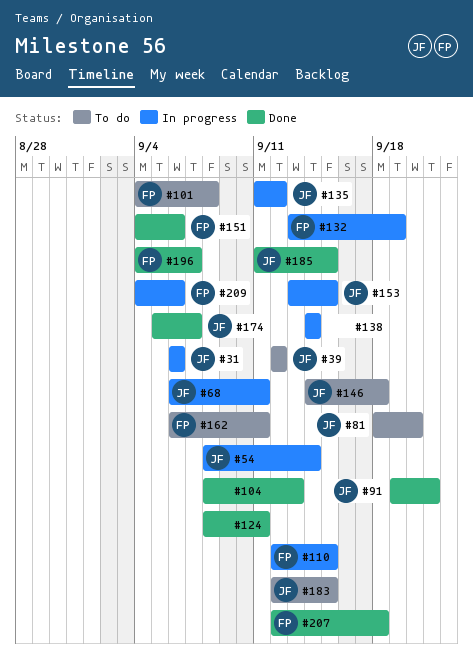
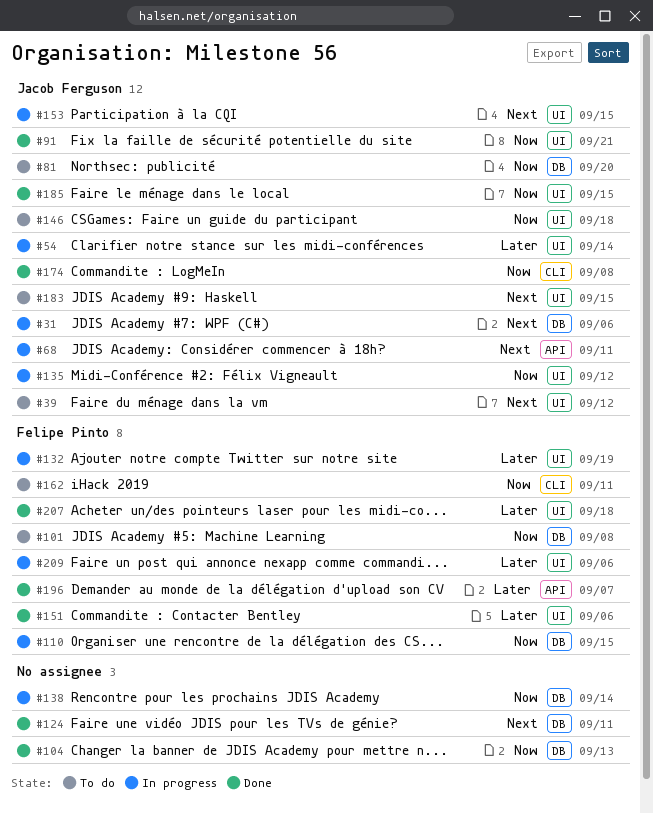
#174, due: Sep 7 -> Sep 8

